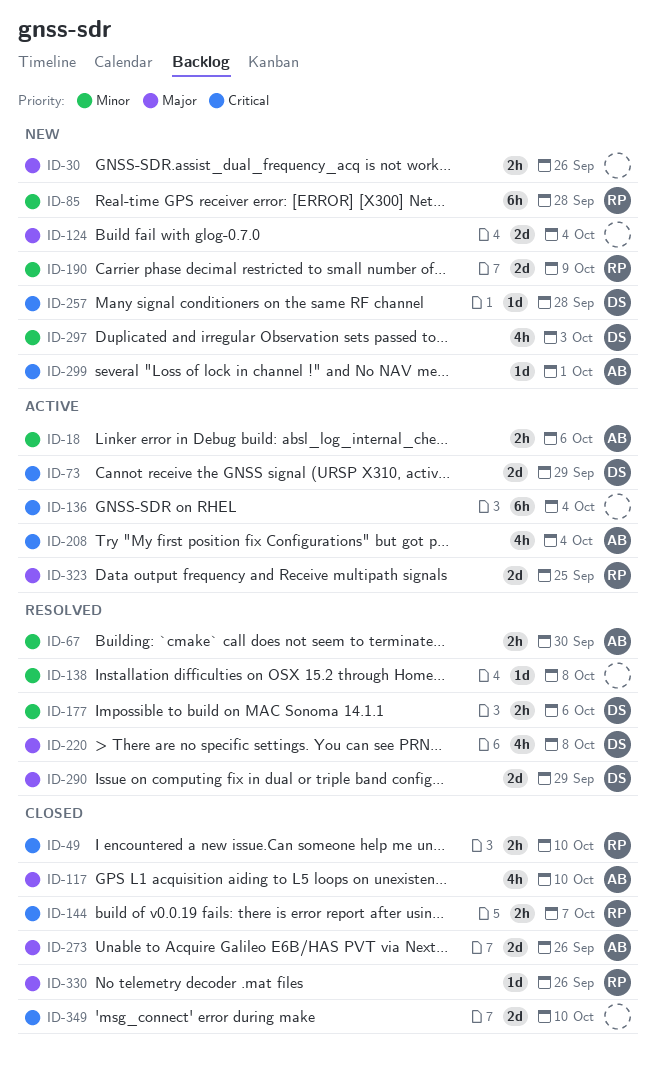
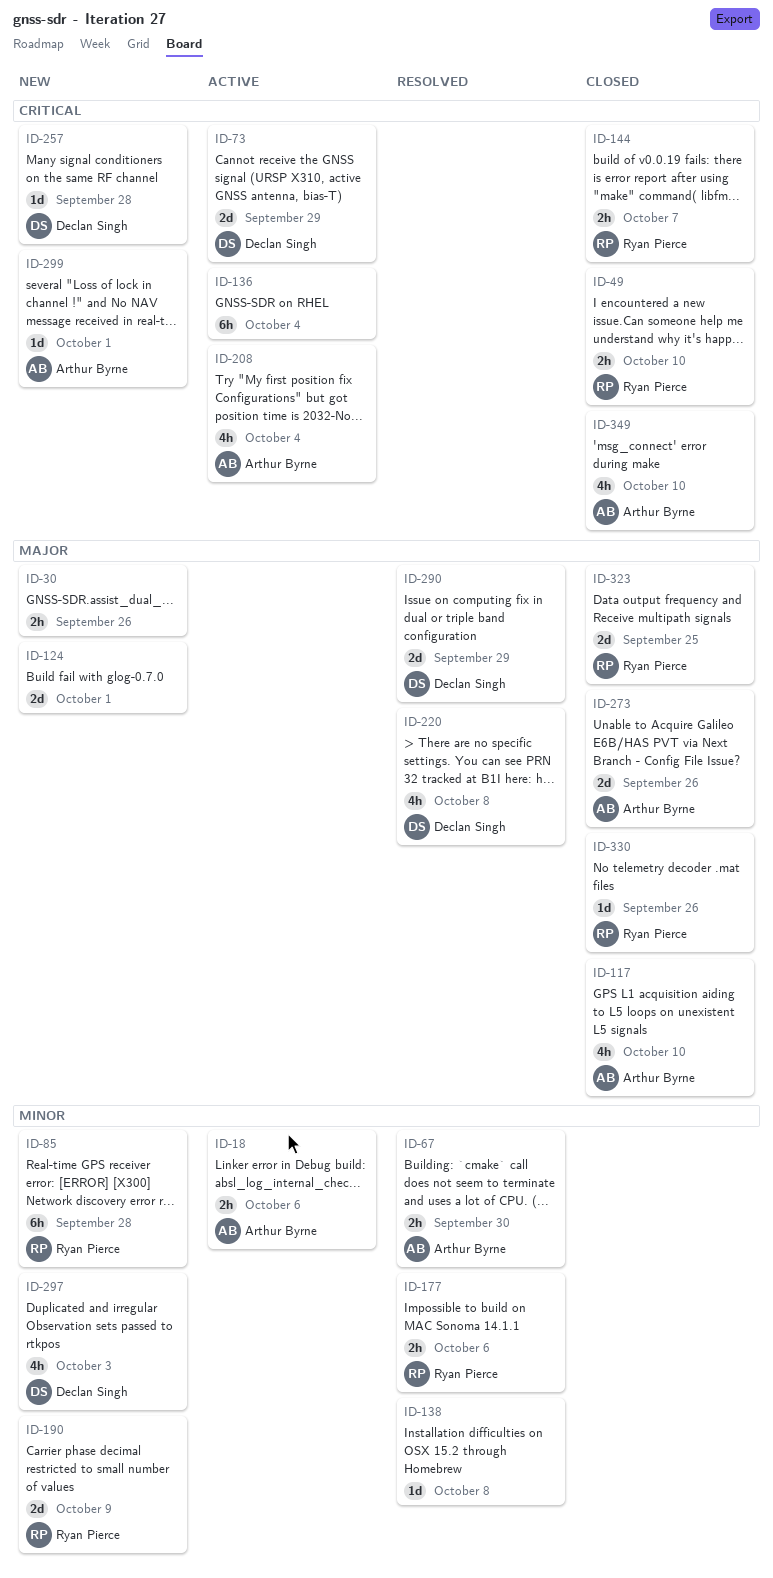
ID-124, due: Oct 4 -> Oct 1
ID-177, owner: Declan Singh -> Ryan Pierce
ID-323, status: Active -> Closed
ID-349, owner: none -> Arthur Byrne
ID-349, estimate: 2d -> 4h

